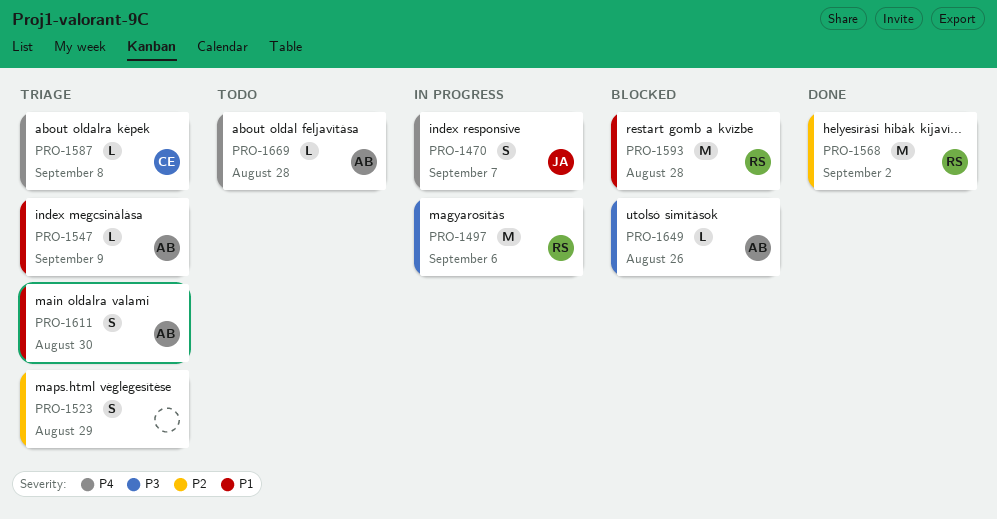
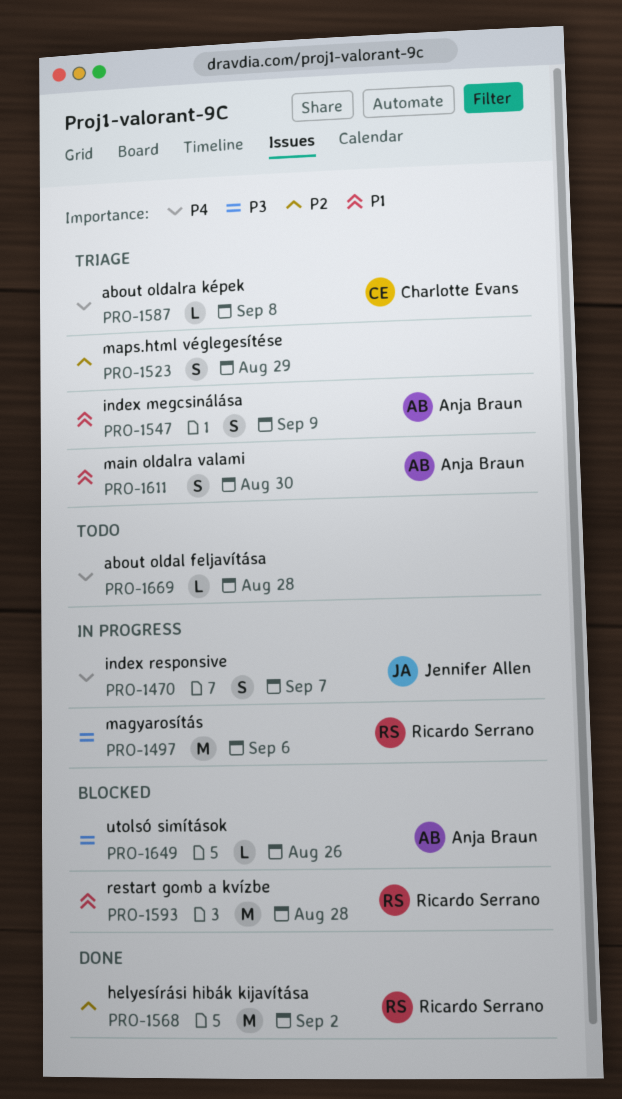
PRO-1547, estimate: L -> S
PRO-1669, owner: Anja Braun -> none

